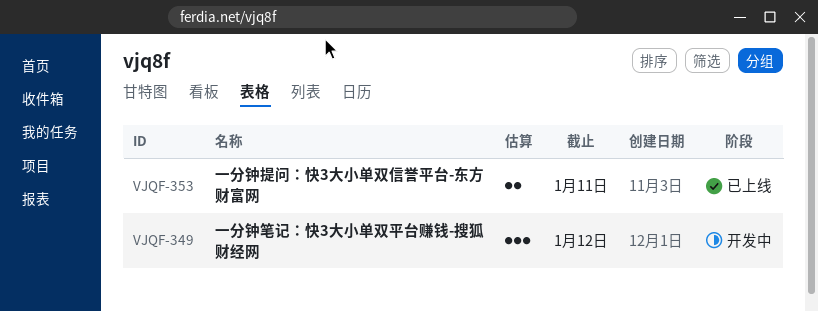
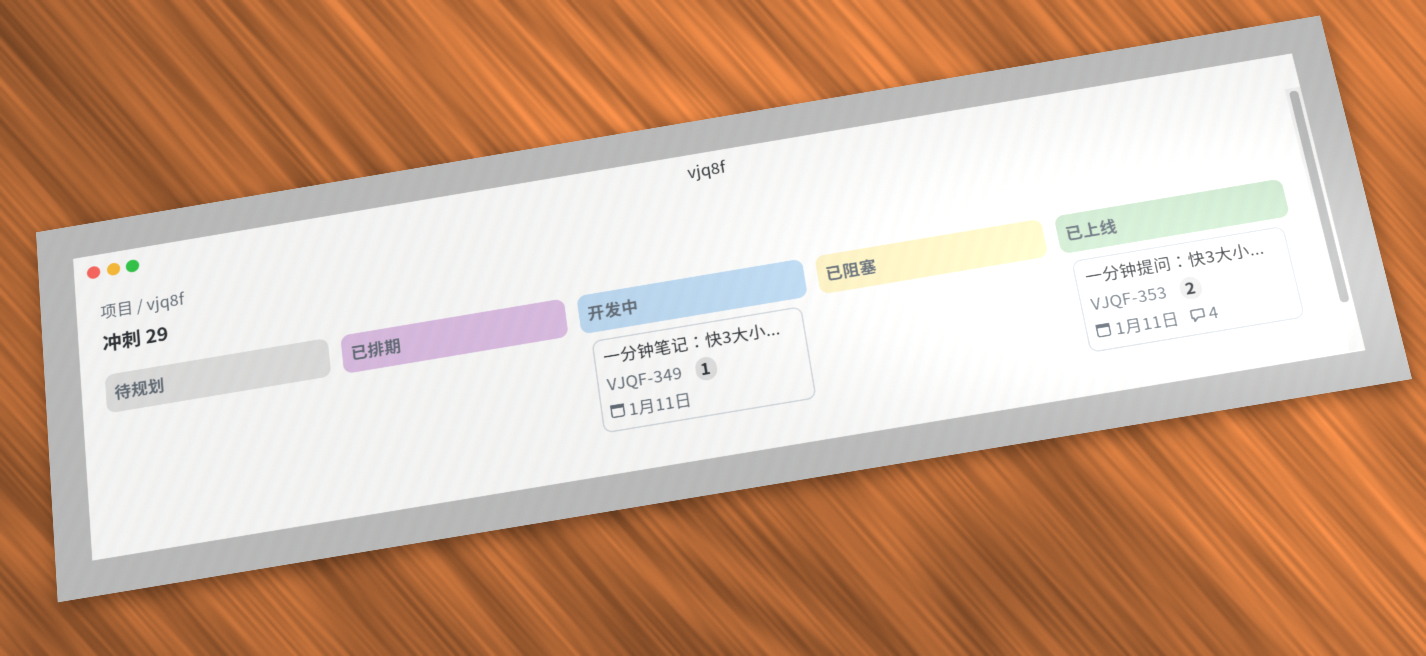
VJQF-349, estimate: 3 -> 1
VJQF-349, due: Jan 12 -> Jan 11

